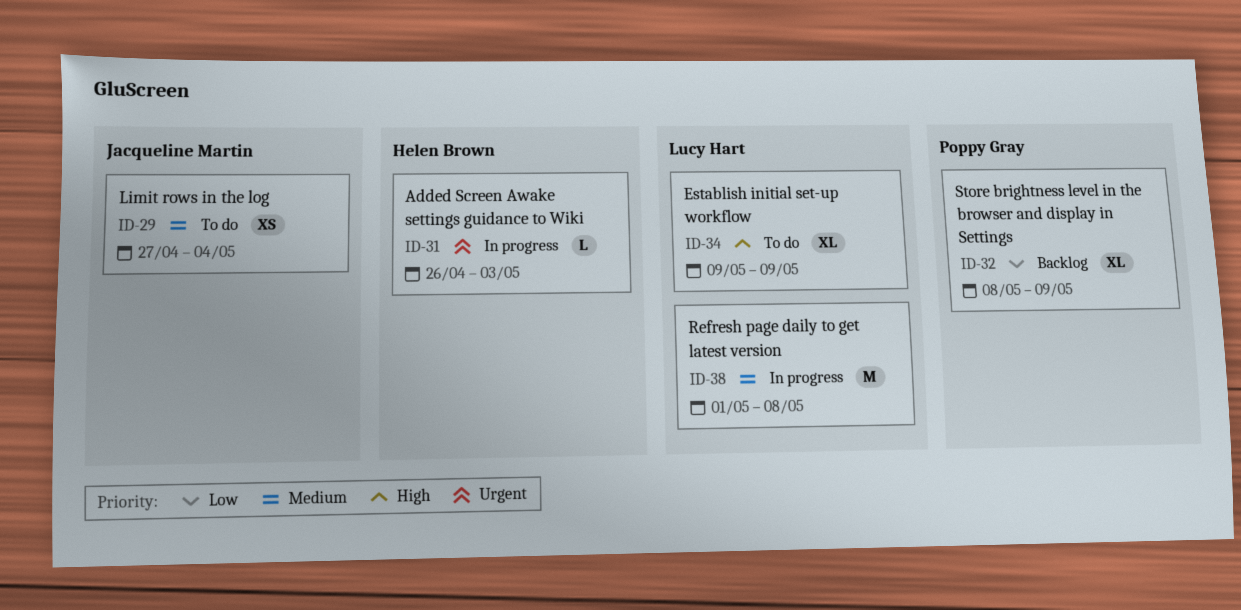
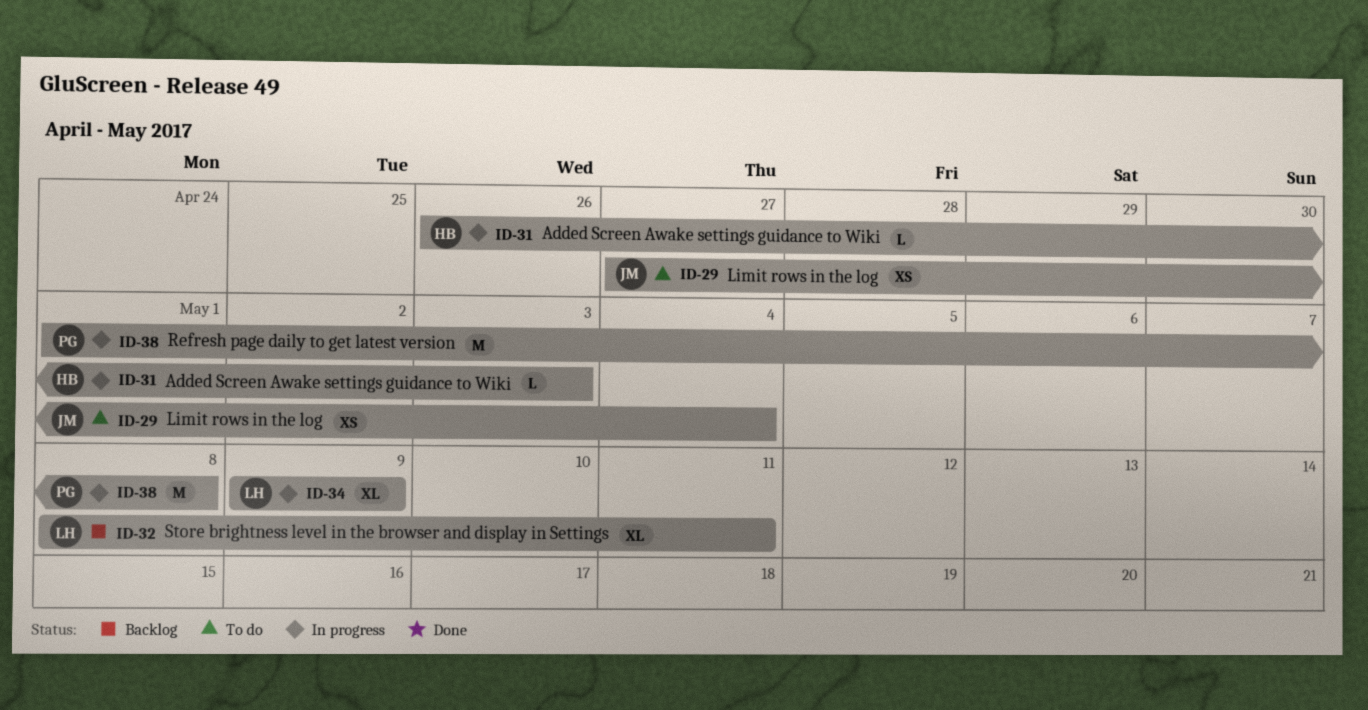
ID-32, owner: Poppy Gray -> Lucy Hart
ID-32, due: May 9 -> May 11
ID-34, status: To do -> In progress
ID-38, owner: Lucy Hart -> Poppy Gray

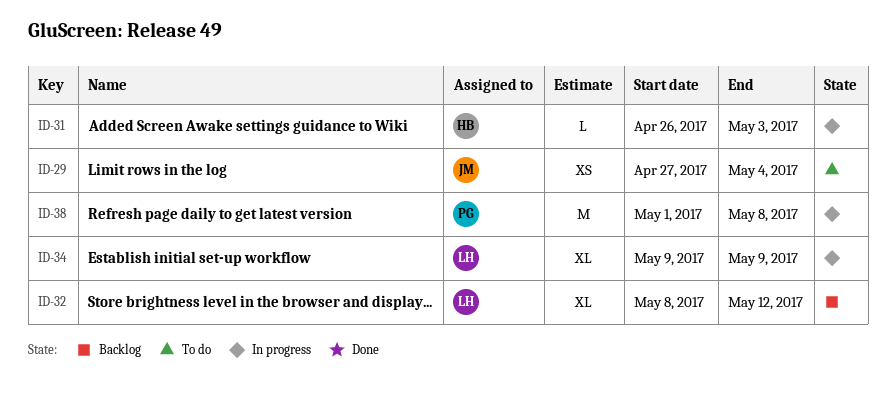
ID-32, due: May 11 -> May 12

